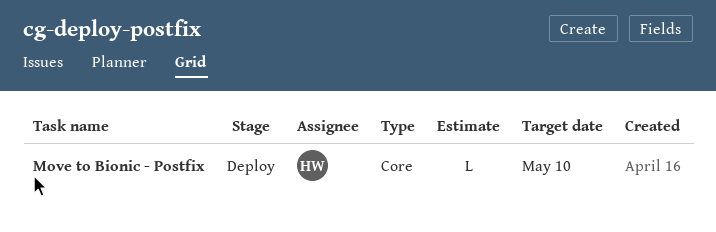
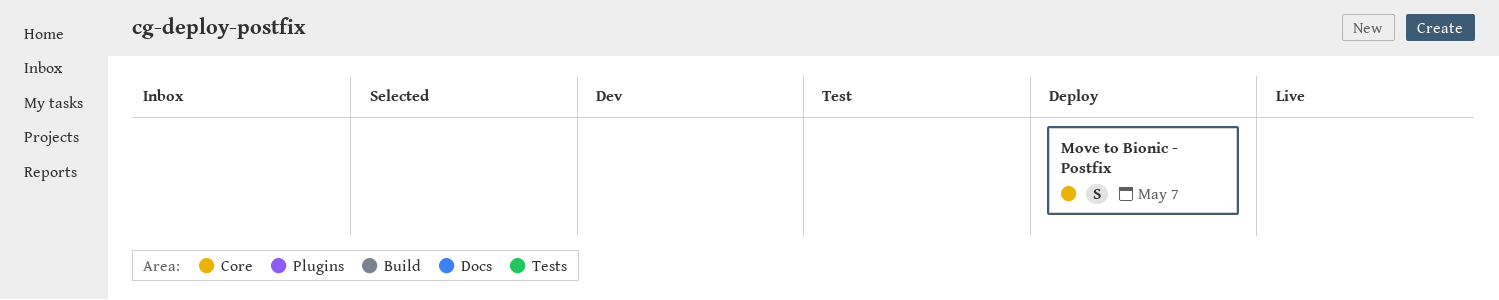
Move to Bionic - Postfix, estimate: L -> S
Move to Bionic - Postfix, due: May 10 -> May 7

